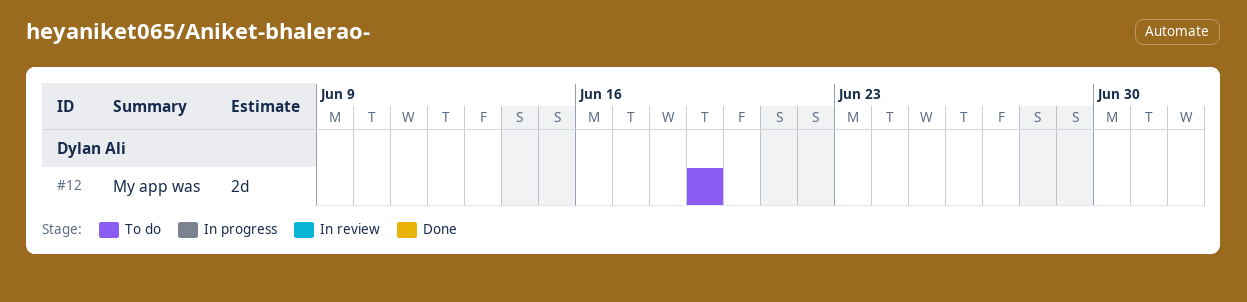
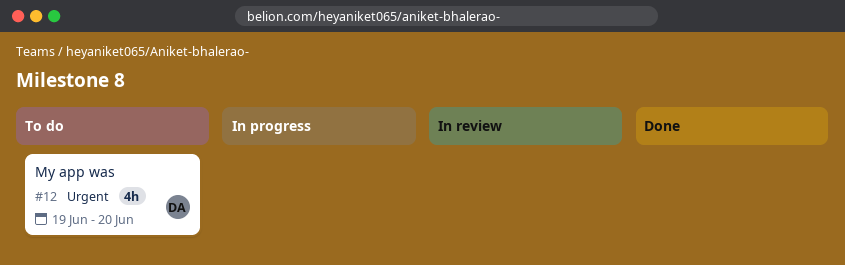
#12, estimate: 2d -> 4h
#12, due: Jun 19 -> Jun 20

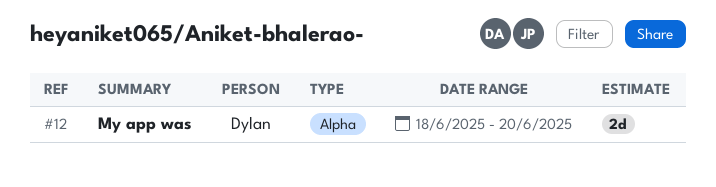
#12, estimate: 4h -> 2d
#12, start: Jun 19 -> Jun 18

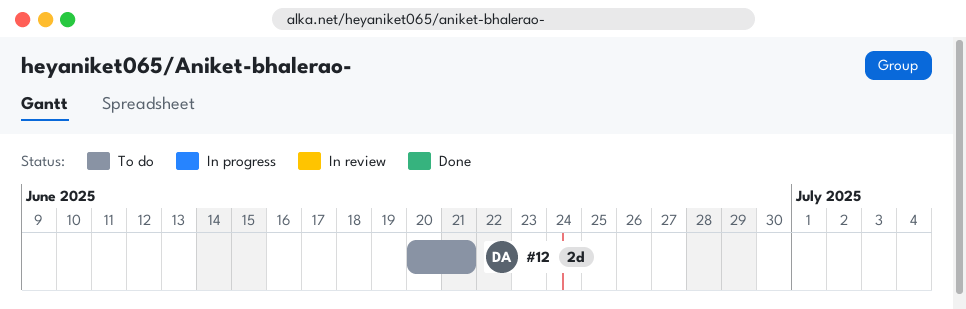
#12, start: Jun 18 -> Jun 20
#12, due: Jun 20 -> Jun 21

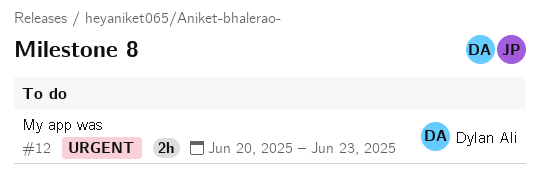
#12, estimate: 2d -> 2h
#12, due: Jun 21 -> Jun 23

